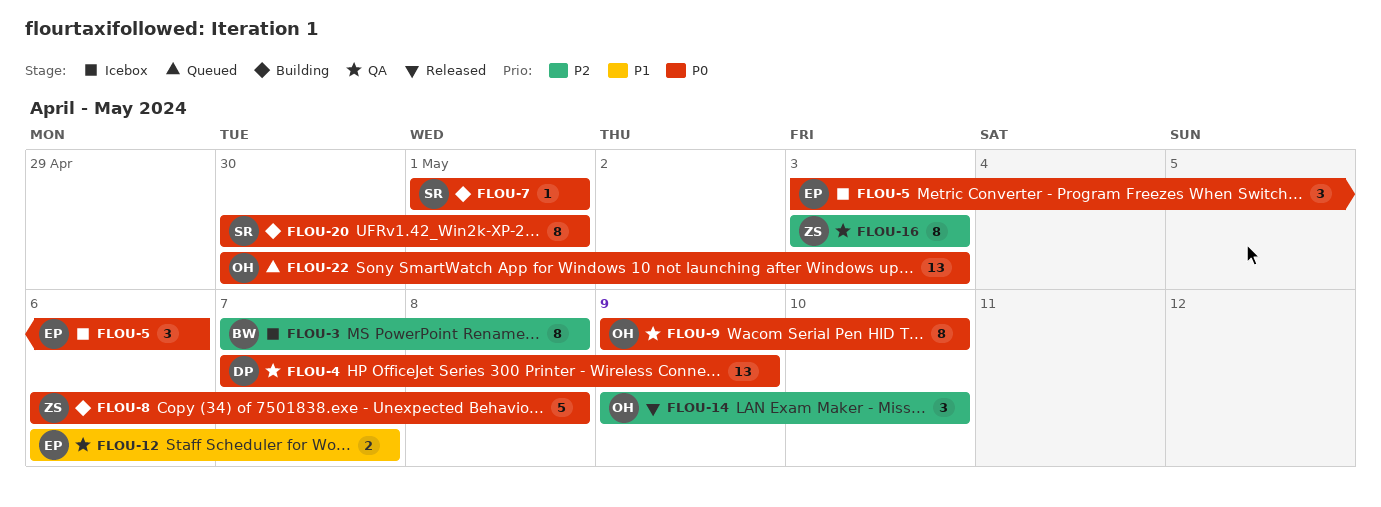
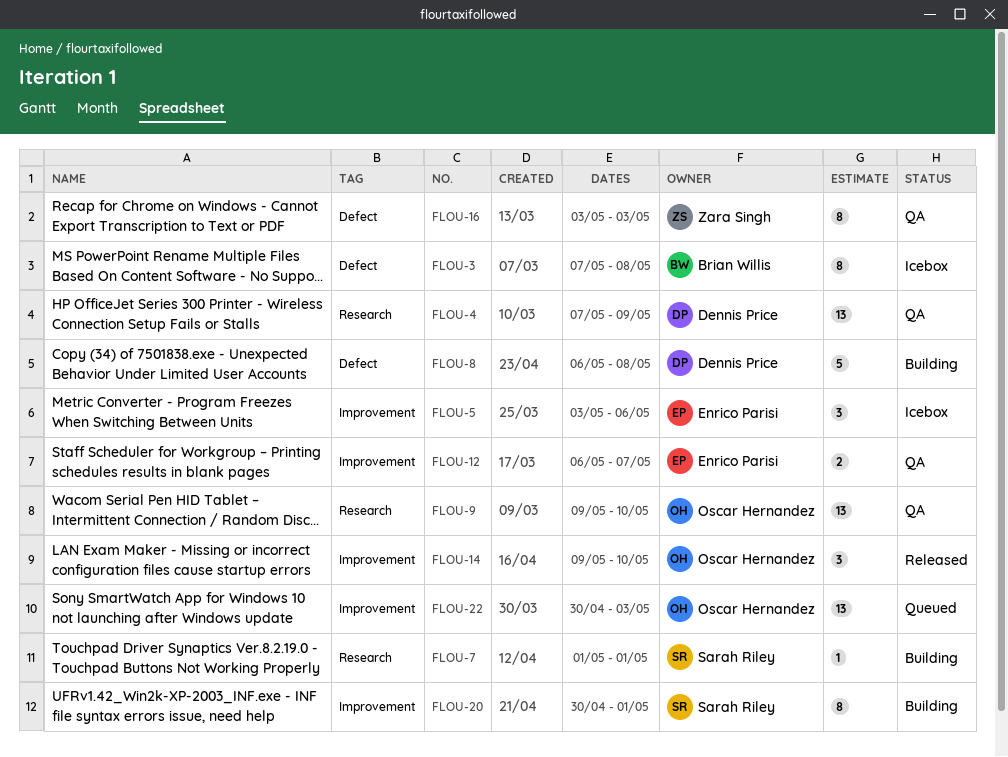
FLOU-8, owner: Zara Singh -> Dennis Price
FLOU-9, estimate: 8 -> 13

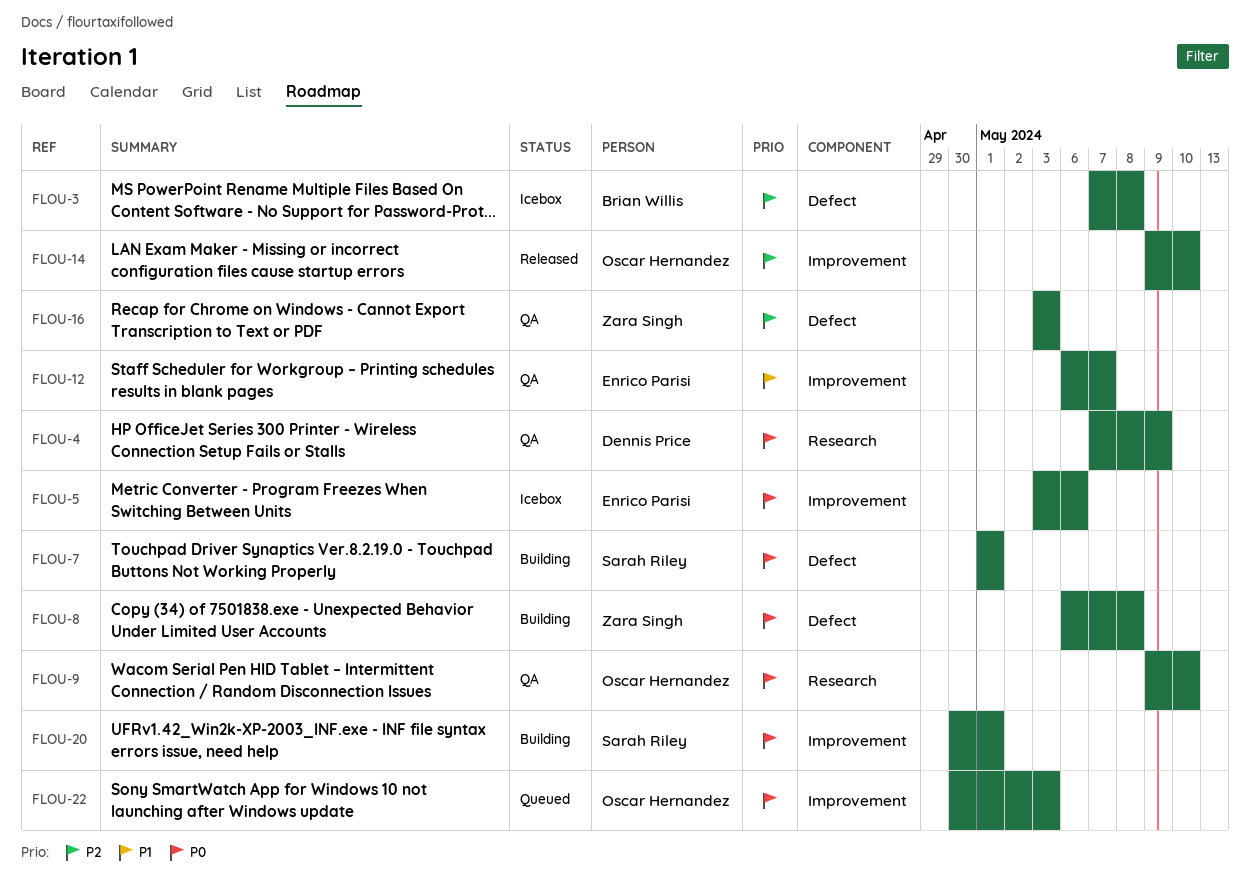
FLOU-7, label: Research -> Defect
FLOU-8, owner: Dennis Price -> Zara Singh

